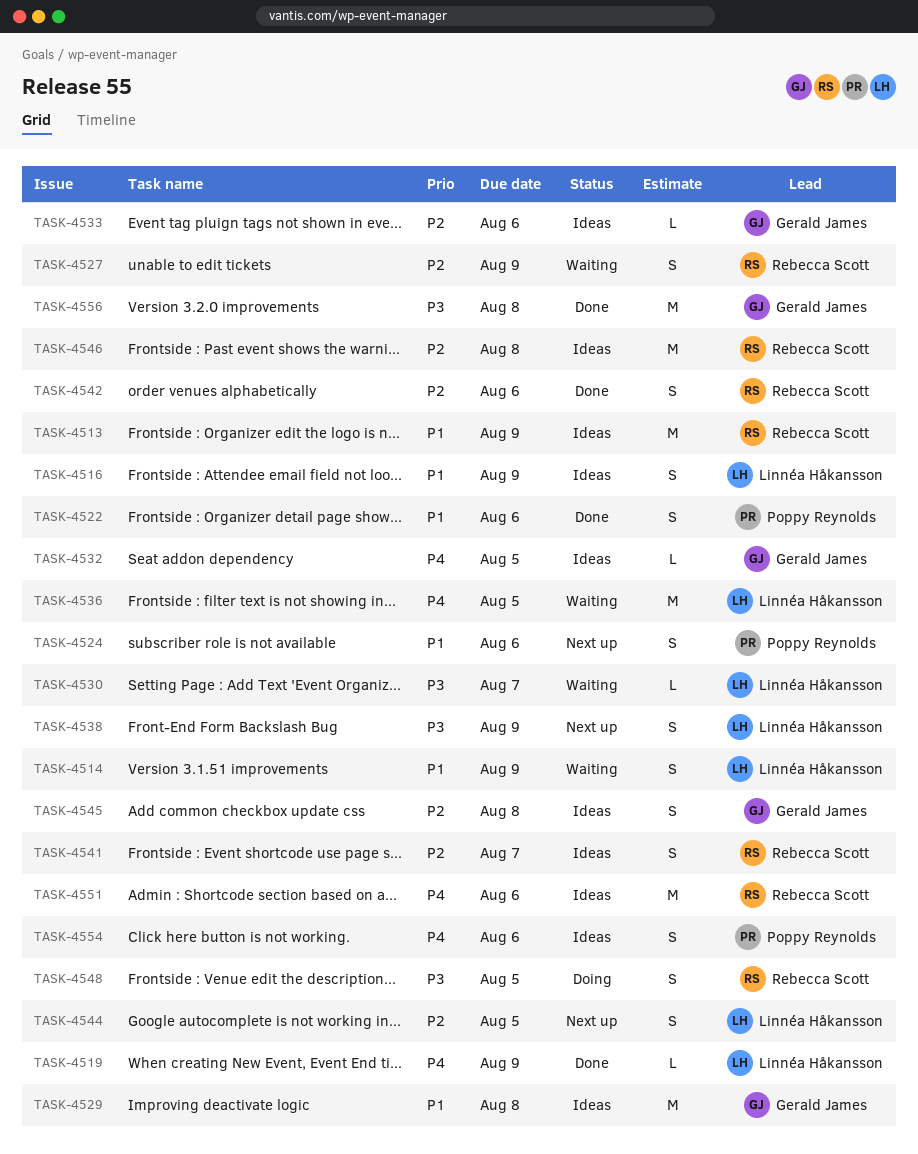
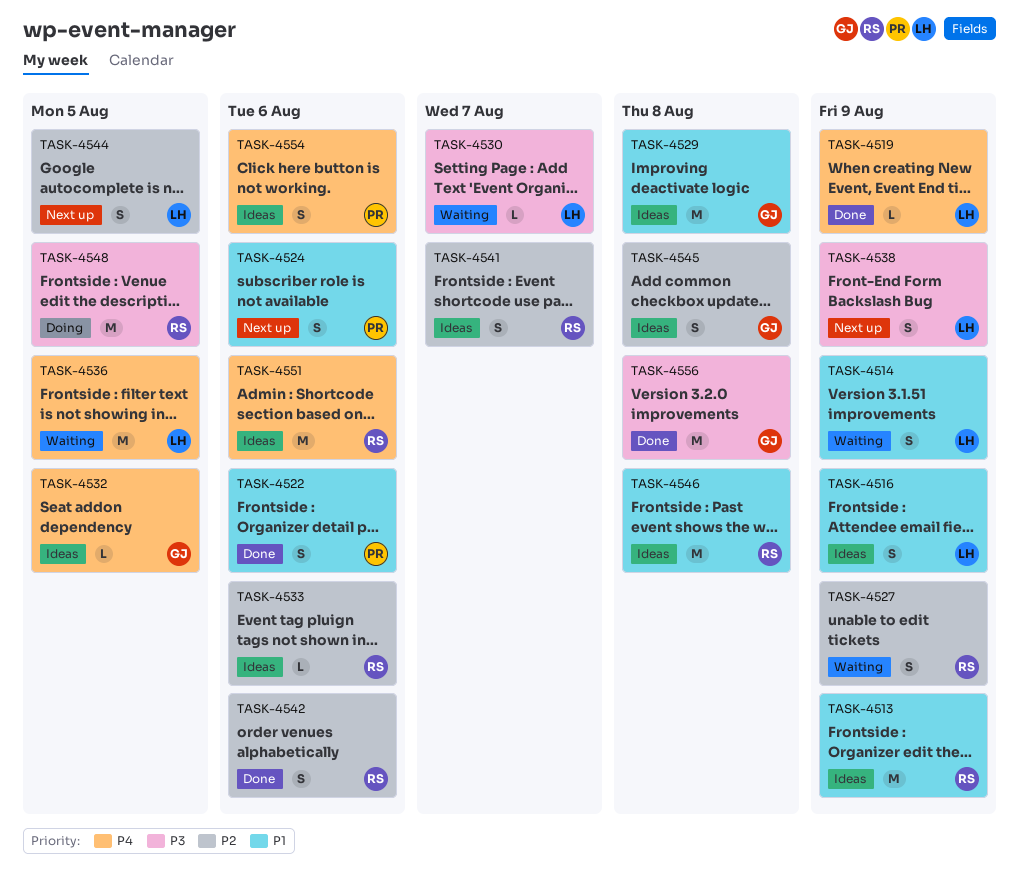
TASK-4533, owner: Gerald James -> Rebecca Scott
TASK-4546, priority: P2 -> P1
TASK-4548, estimate: S -> M

